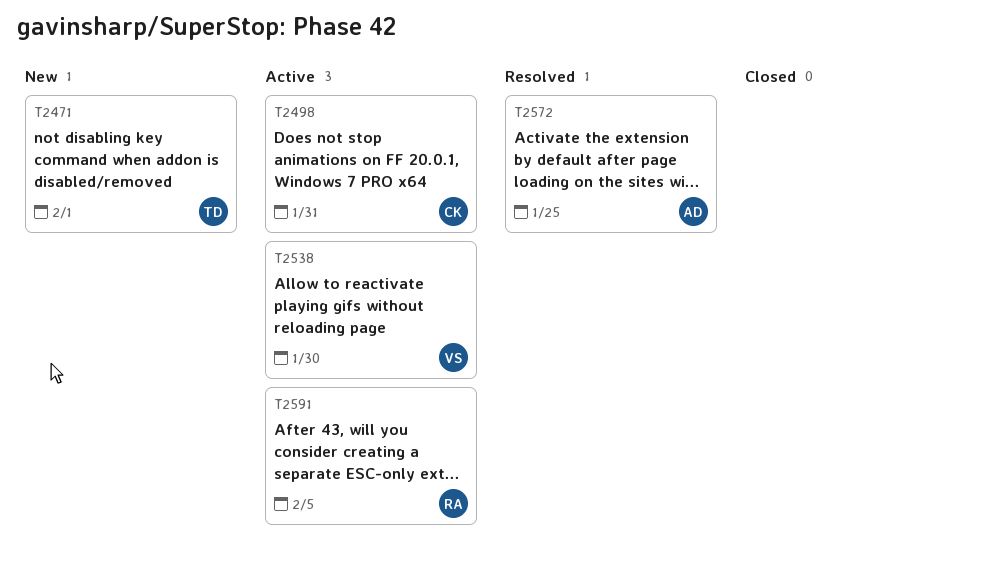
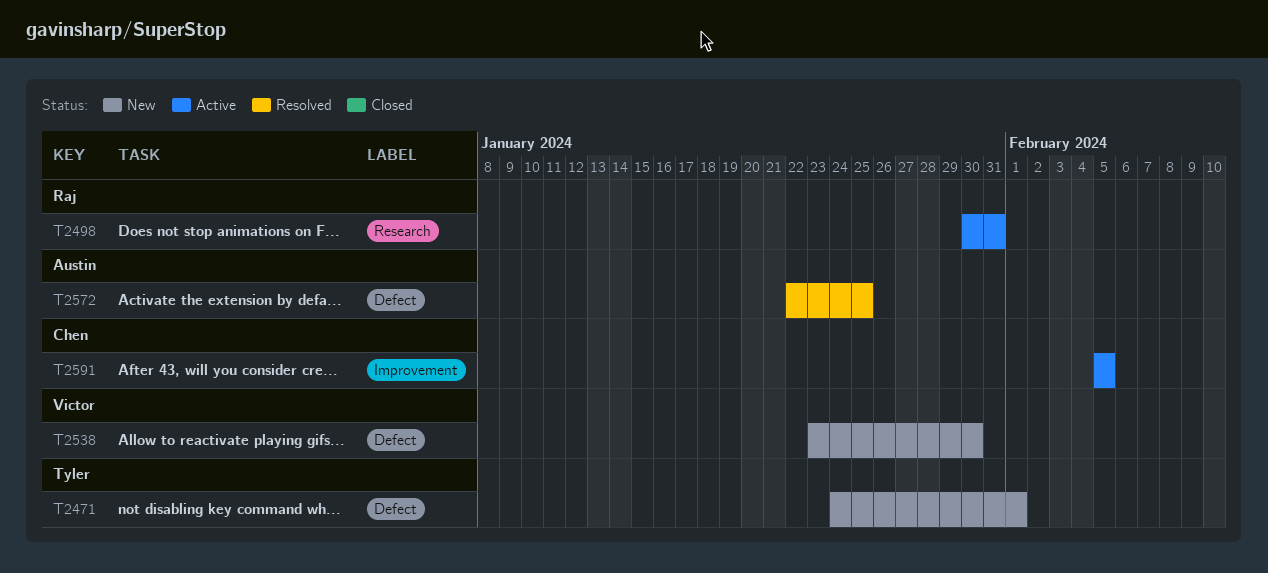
T2498, owner: Chen -> Raj
T2538, status: Active -> New
T2591, owner: Raj -> Chen

